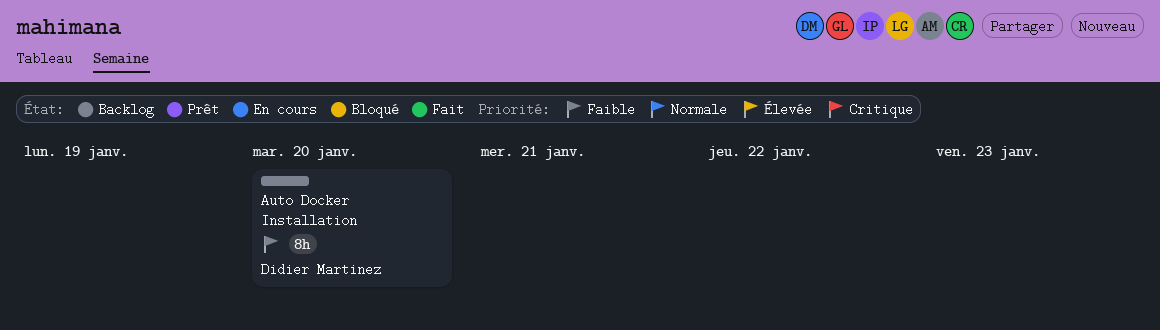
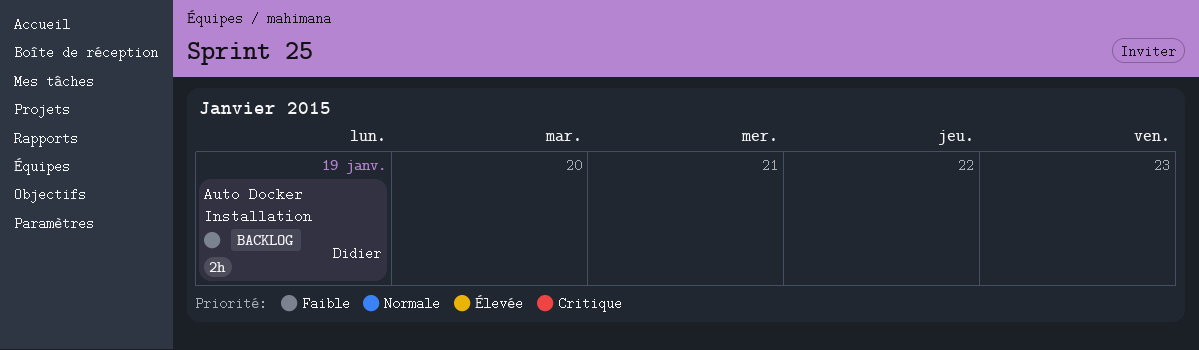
Auto Docker Installation, estimate: 8h -> 2h
Auto Docker Installation, due: Jan 20 -> Jan 19

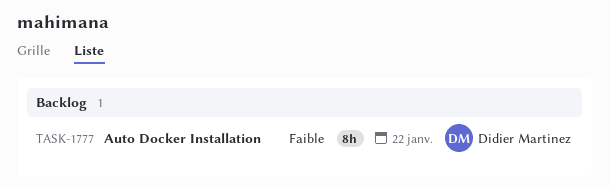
Auto Docker Installation, estimate: 2h -> 8h
Auto Docker Installation, due: Jan 19 -> Jan 22

